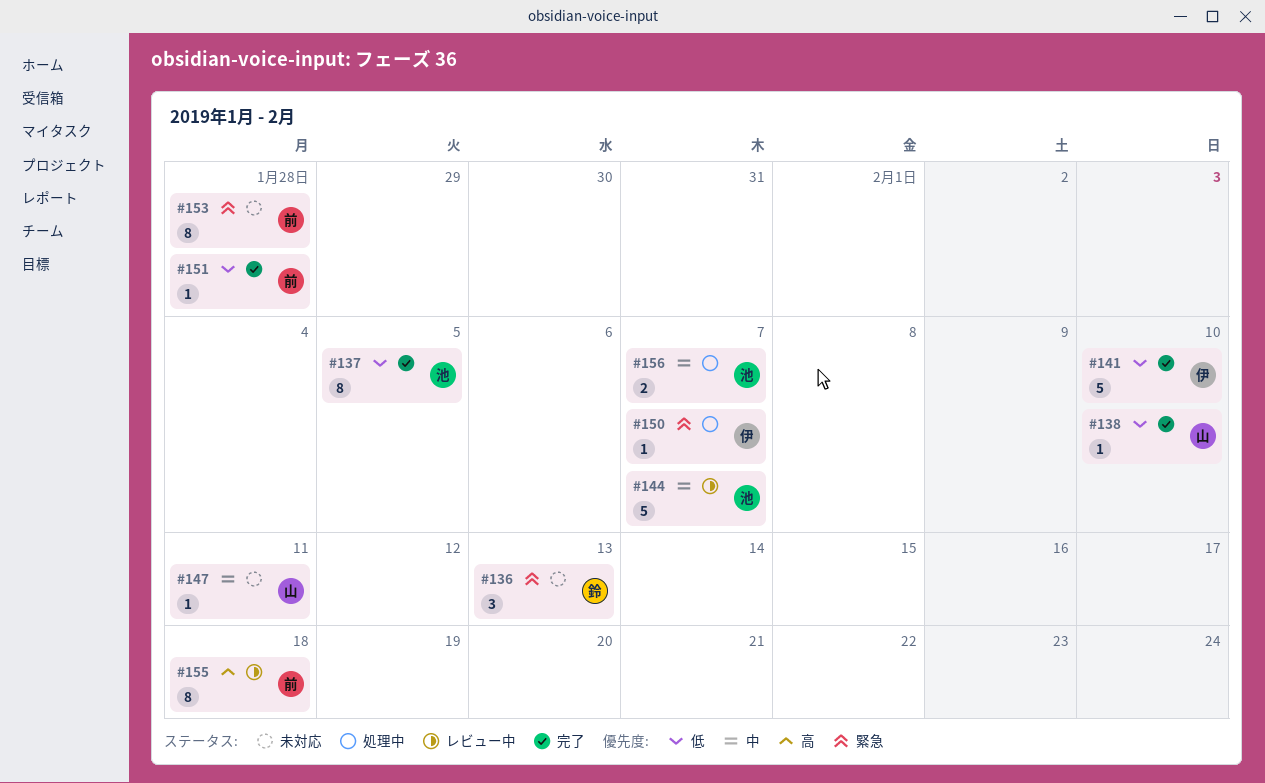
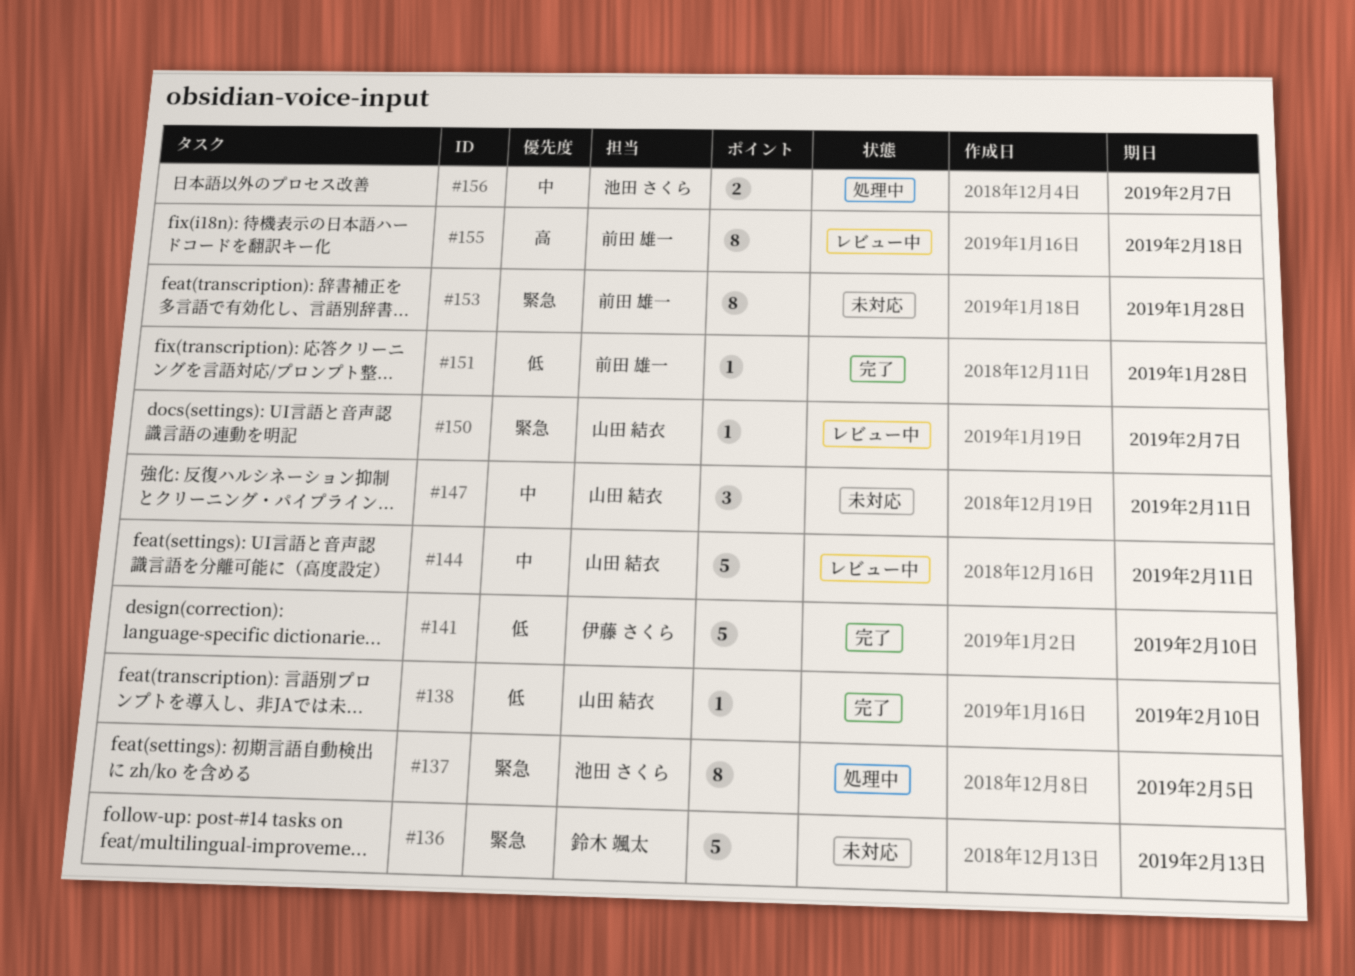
#136, estimate: 3 -> 5
#137, status: 完了 -> 処理中
#137, priority: 低 -> 緊急
#144, owner: 池田 さくら -> 山田 結衣
#144, due: Feb 7 -> Feb 11
#147, estimate: 1 -> 3
#150, status: 処理中 -> レビュー中
#150, owner: 伊藤 さくら -> 山田 結衣

